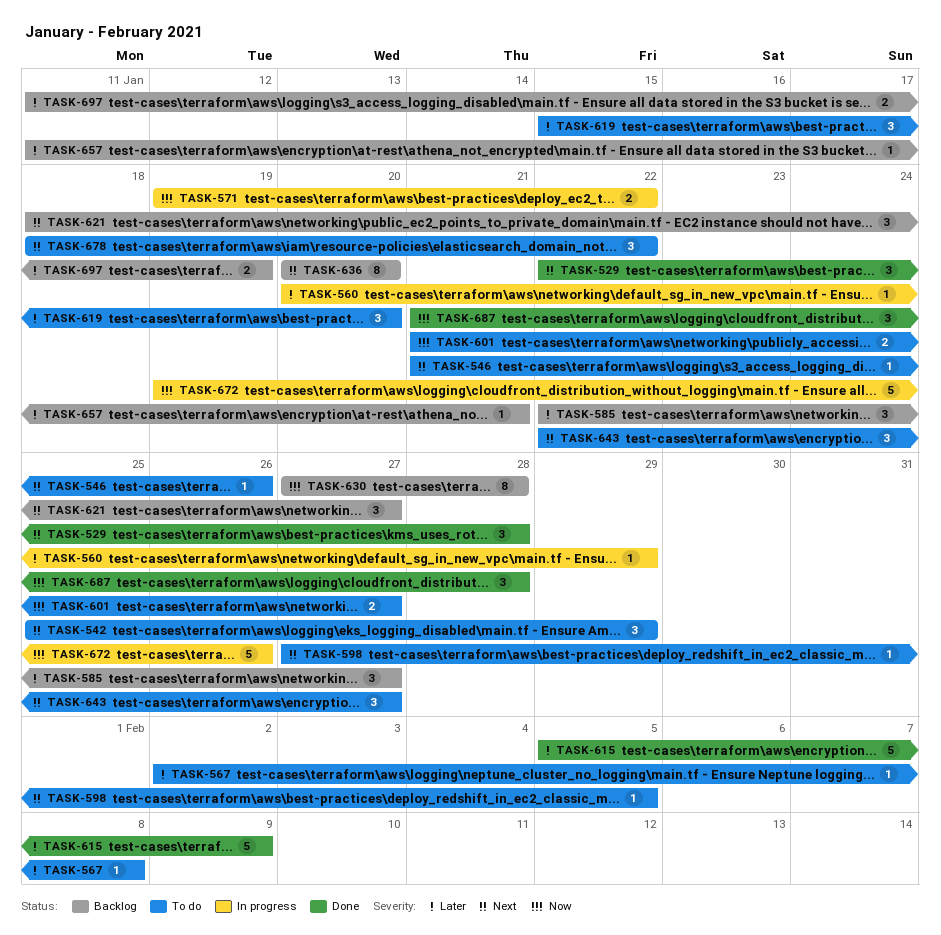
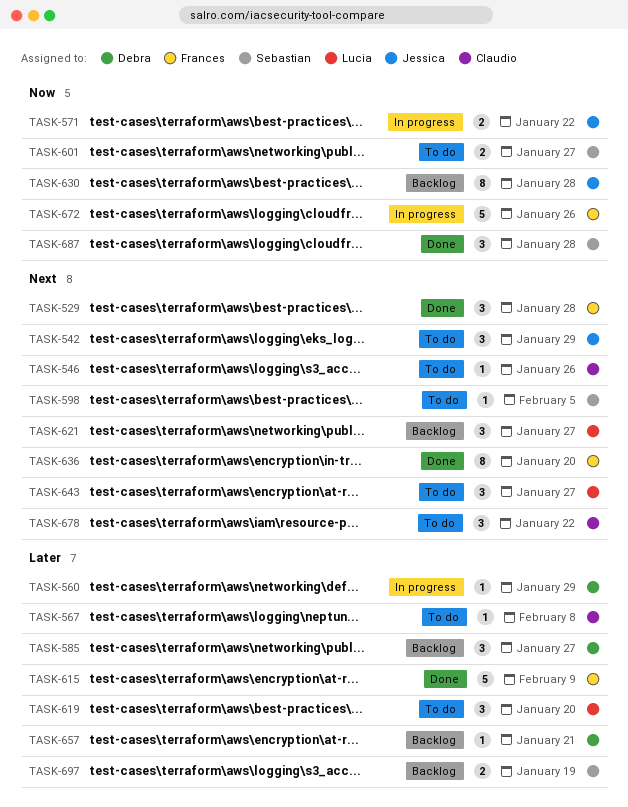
TASK-636, status: Backlog -> Done

